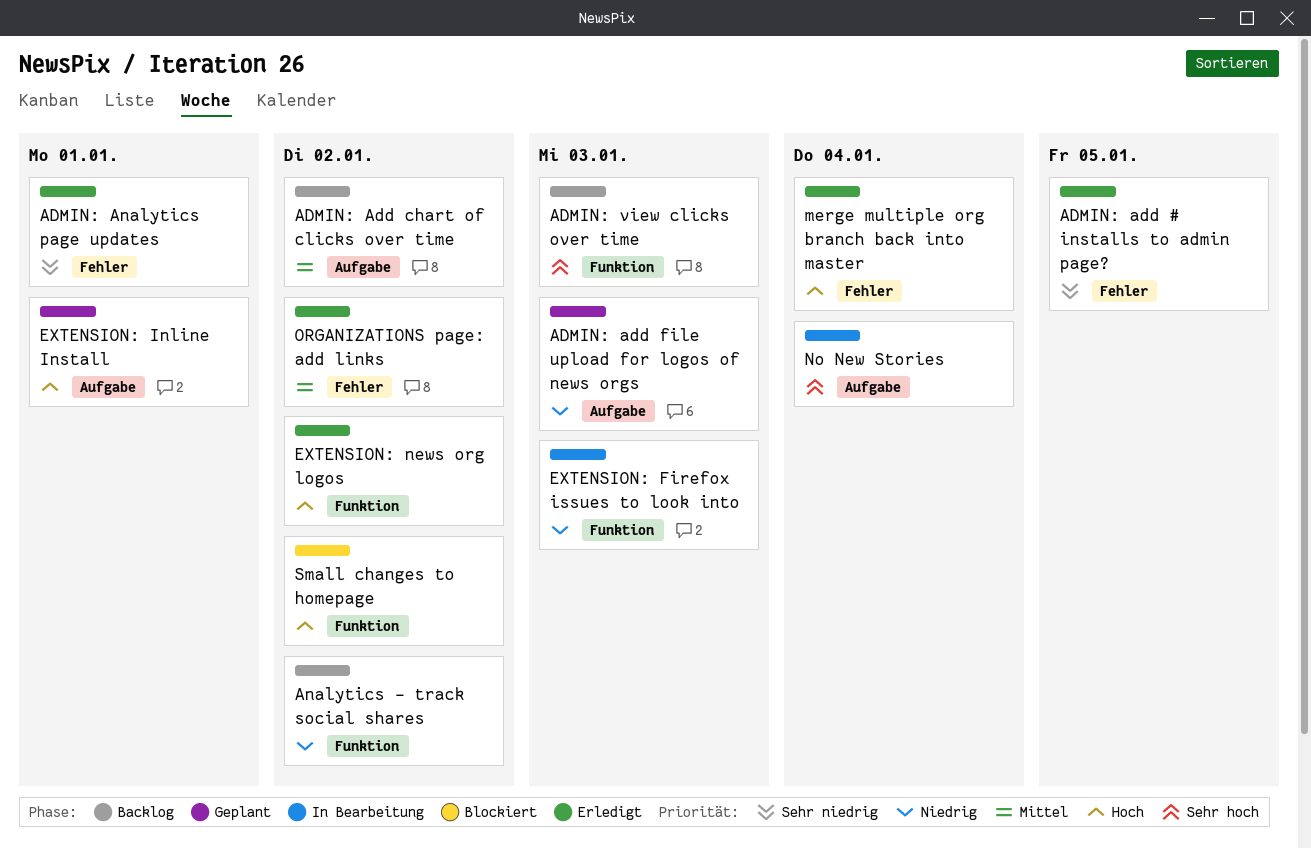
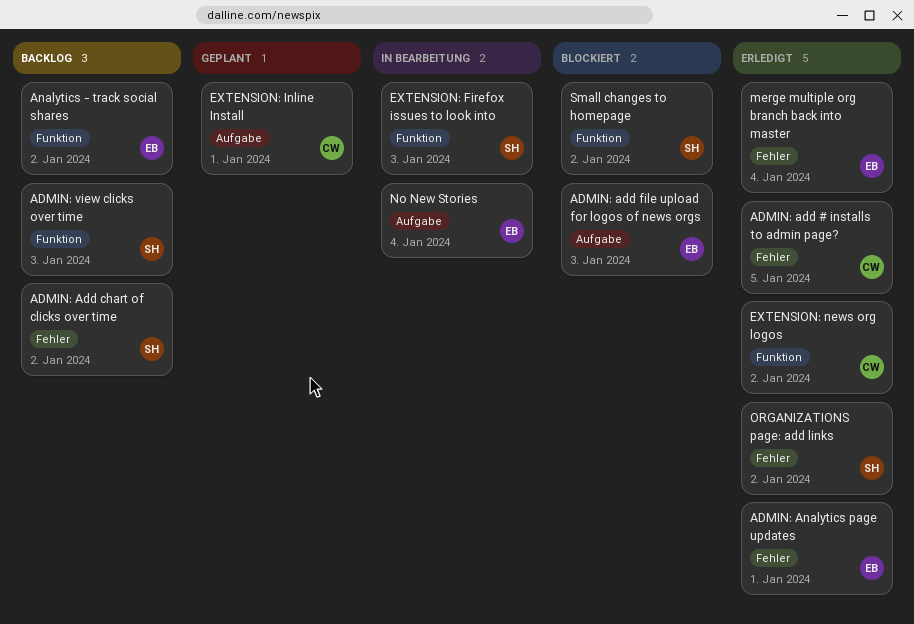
ADMIN: Add chart of clicks over time, label: Aufgabe -> Fehler
ADMIN: add file upload for logos of news orgs, status: Geplant -> Blockiert

